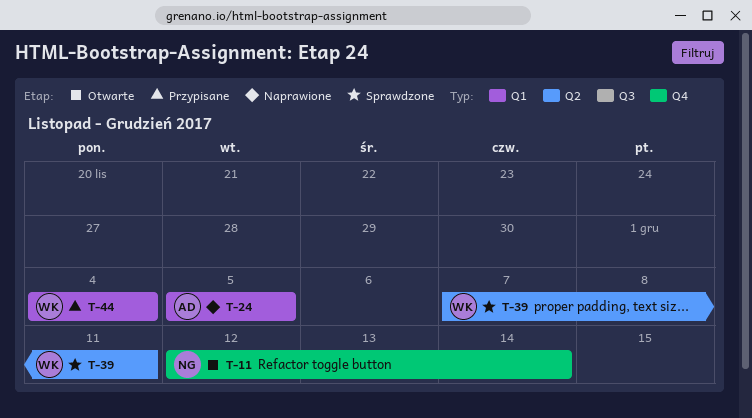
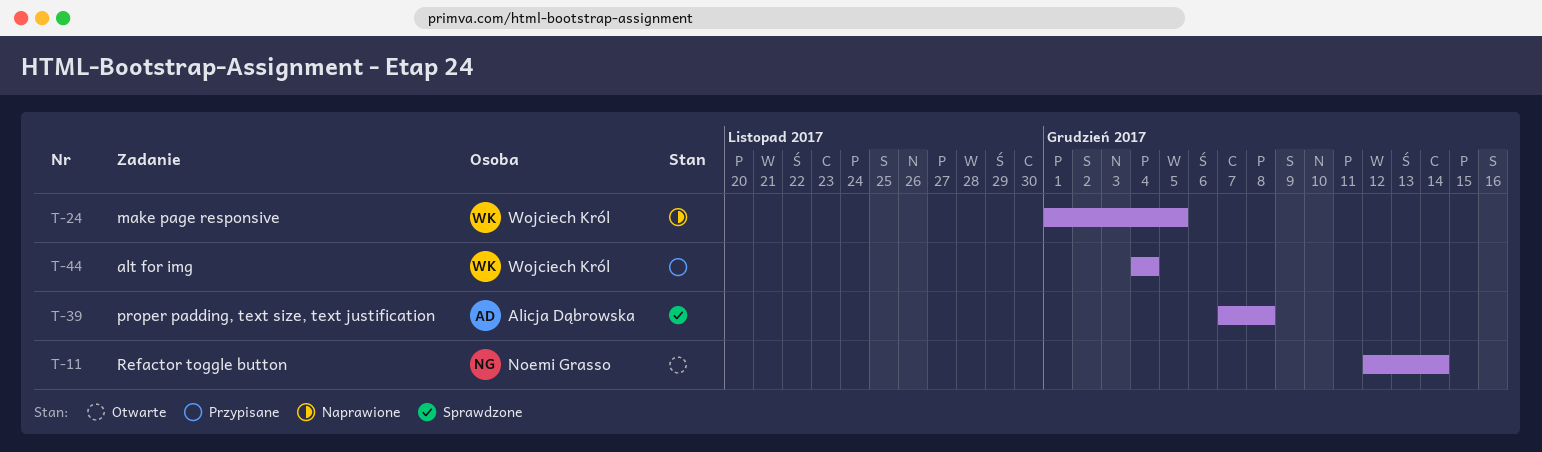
T-24, owner: Alicja Dąbrowska -> Wojciech Król
T-24, start: Dec 5 -> Dec 1
T-39, owner: Wojciech Król -> Alicja Dąbrowska
T-39, due: Dec 11 -> Dec 8

